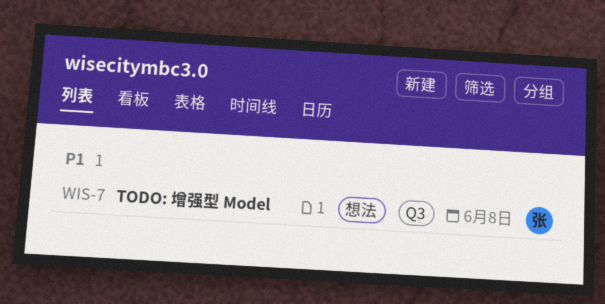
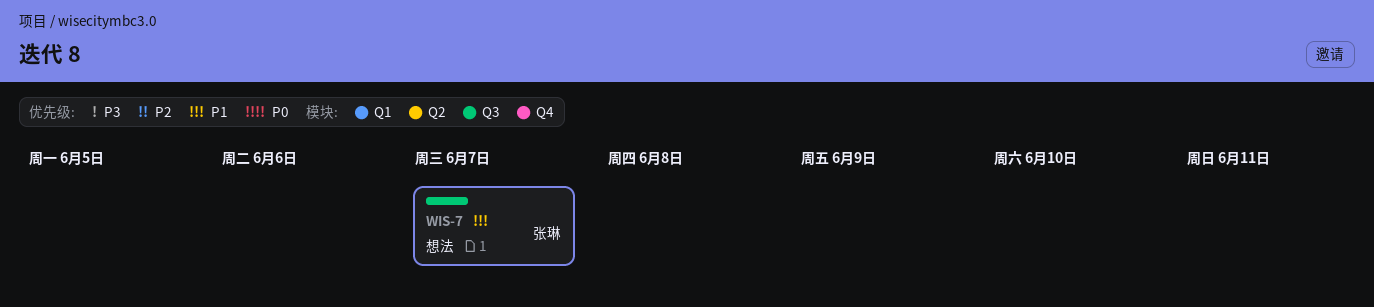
WIS-7, due: Jun 8 -> Jun 7

